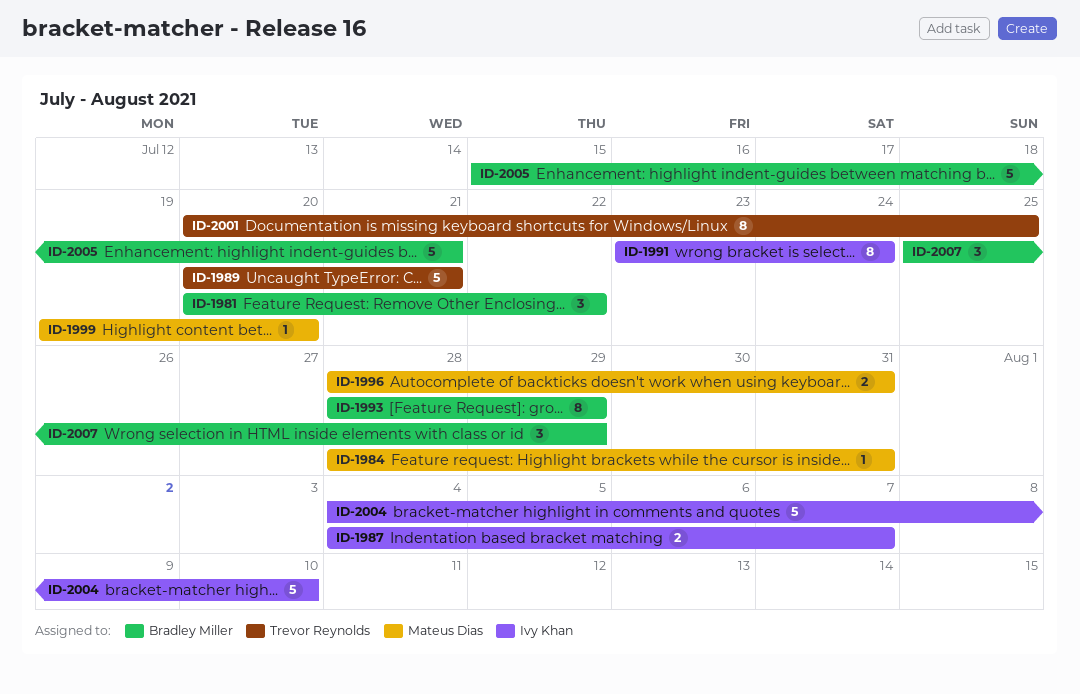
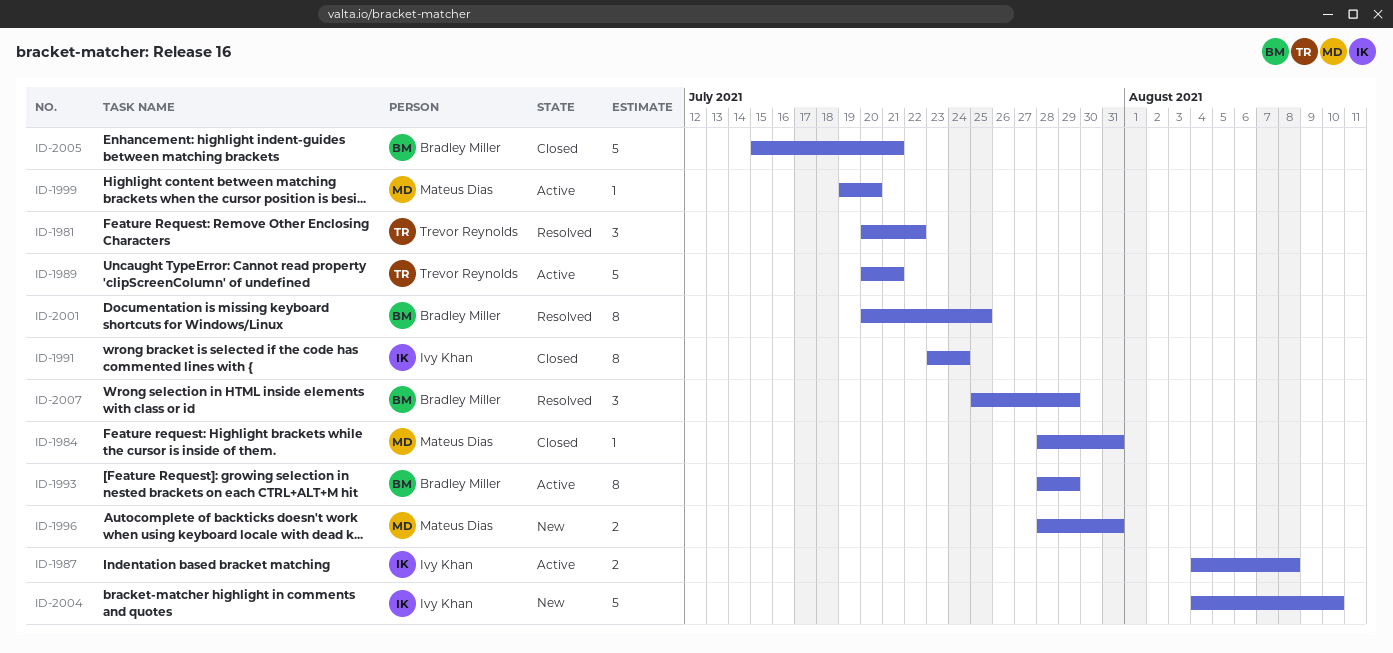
ID-1981, owner: Bradley Miller -> Trevor Reynolds
ID-1987, due: Aug 7 -> Aug 8
ID-2001, owner: Trevor Reynolds -> Bradley Miller

